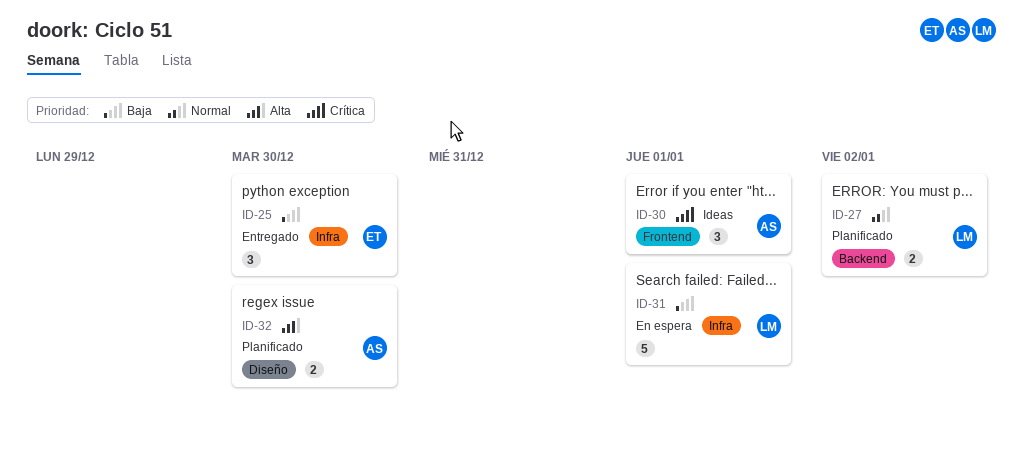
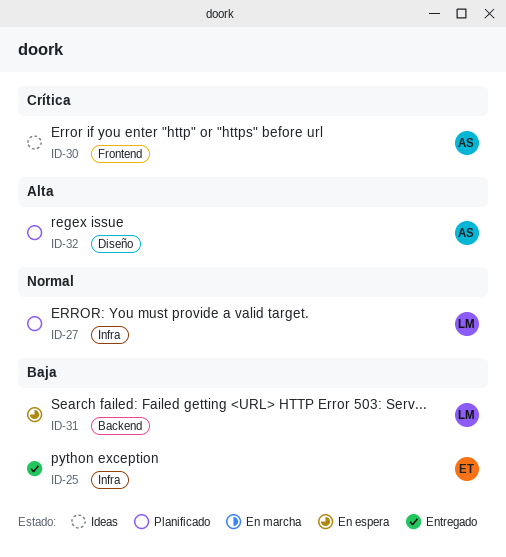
ID-27, label: Backend -> Infra
ID-31, label: Infra -> Backend

